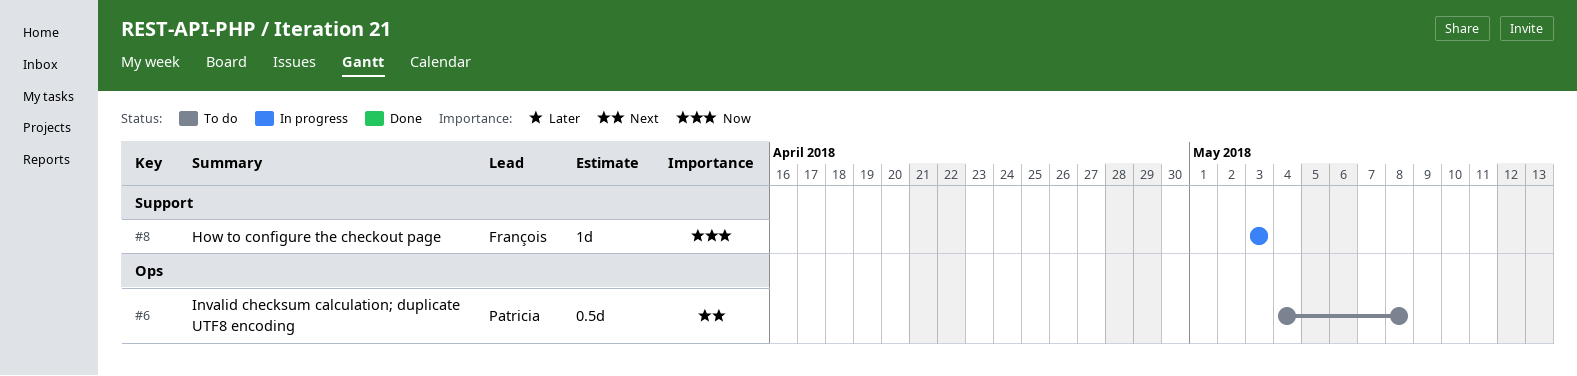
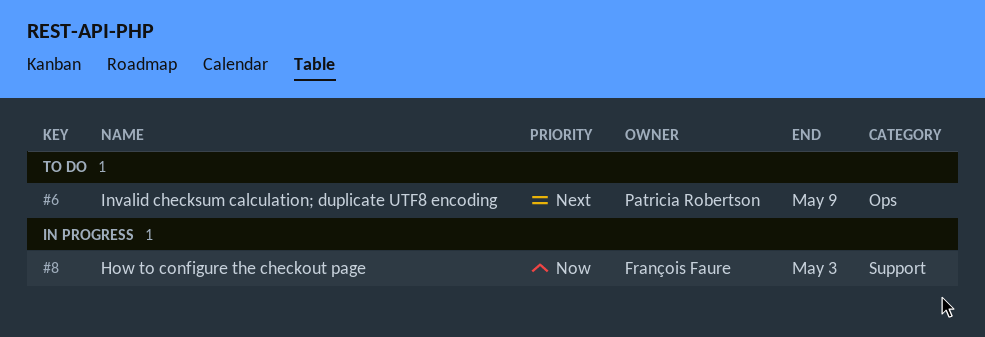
#6, due: May 8 -> May 9

